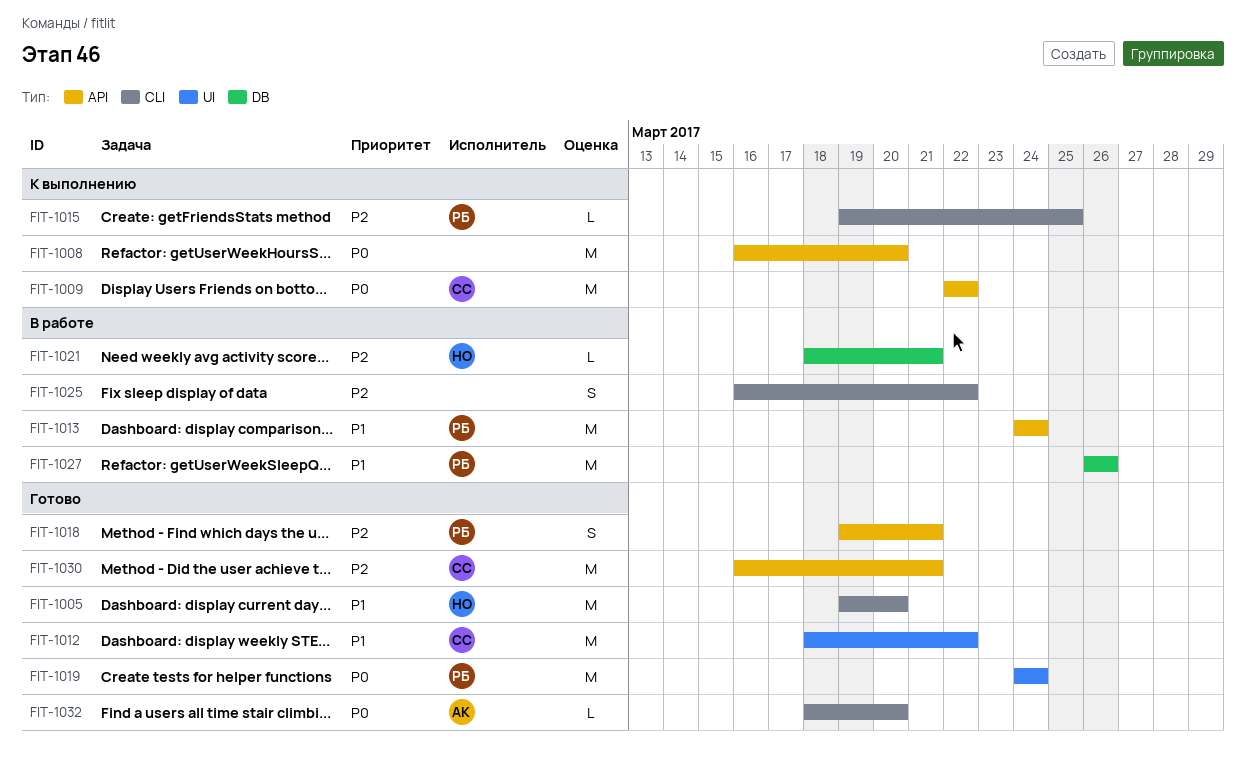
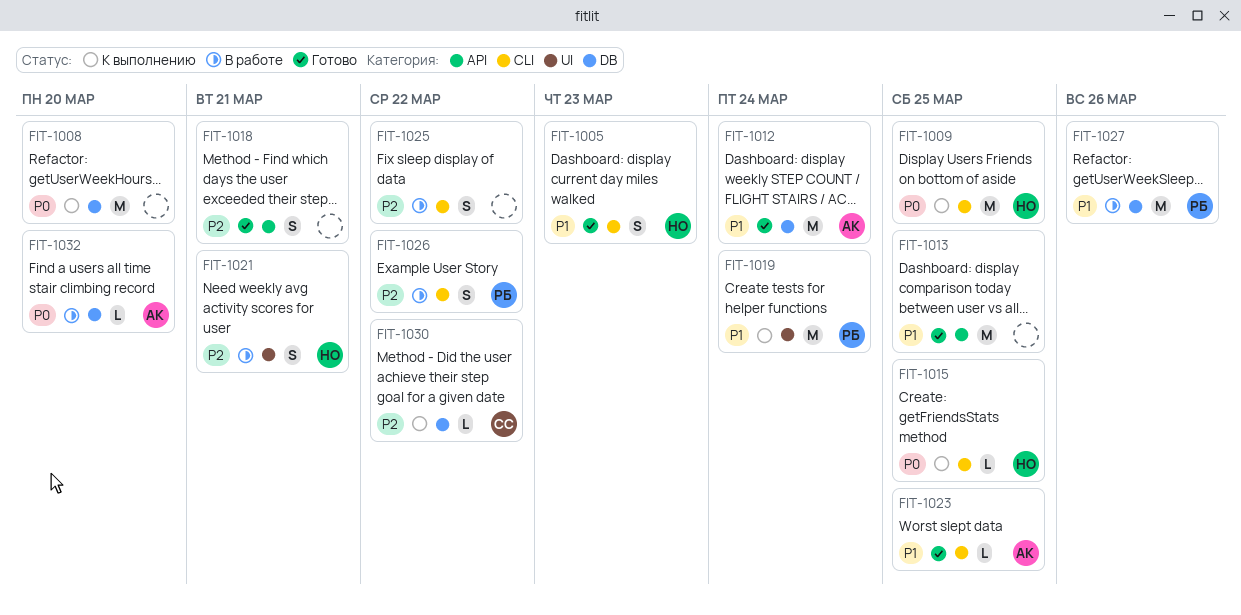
FIT-1005, estimate: M -> S
FIT-1005, due: Mar 20 -> Mar 23
FIT-1008, label: API -> DB
FIT-1009, owner: СС -> НО
FIT-1009, label: API -> CLI
FIT-1009, due: Mar 22 -> Mar 25
FIT-1012, owner: СС -> АК
FIT-1012, label: UI -> DB
FIT-1012, due: Mar 22 -> Mar 24
FIT-1013, status: В работе -> Готово
FIT-1013, owner: РБ -> none
FIT-1013, due: Mar 24 -> Mar 25
FIT-1015, owner: РБ -> НО
FIT-1015, priority: P2 -> P0
FIT-1018, owner: РБ -> none
FIT-1019, status: Готово -> К выполнению
FIT-1019, priority: P0 -> P1
FIT-1021, label: DB -> UI
FIT-1021, estimate: L -> S
FIT-1023: none -> present
FIT-1026: none -> present
FIT-1030, status: Готово -> К выполнению
FIT-1030, label: API -> DB
FIT-1030, estimate: M -> L
FIT-1030, due: Mar 21 -> Mar 22
FIT-1032, status: Готово -> В работе
FIT-1032, label: CLI -> DB

